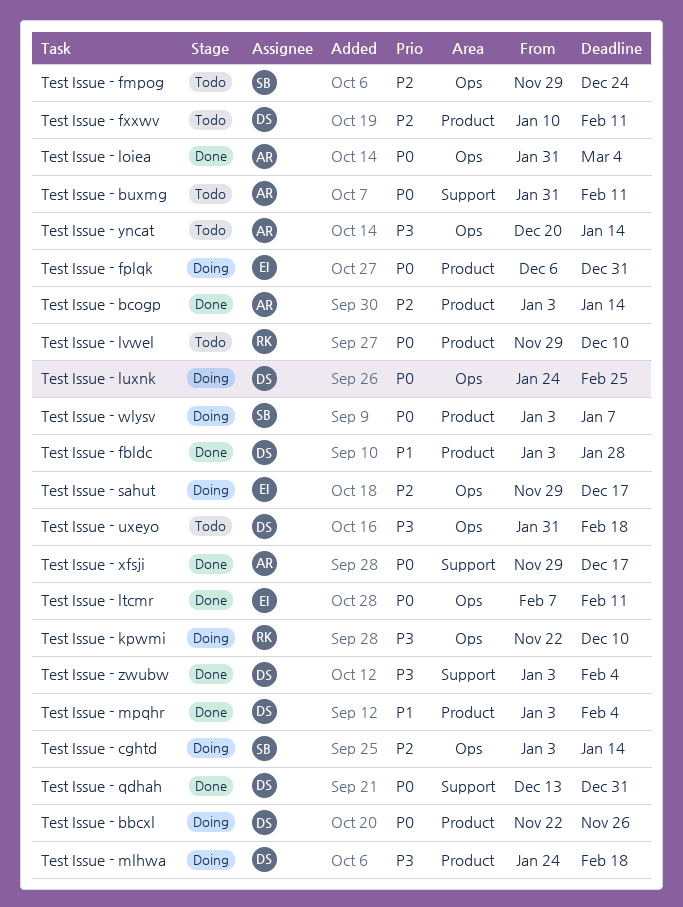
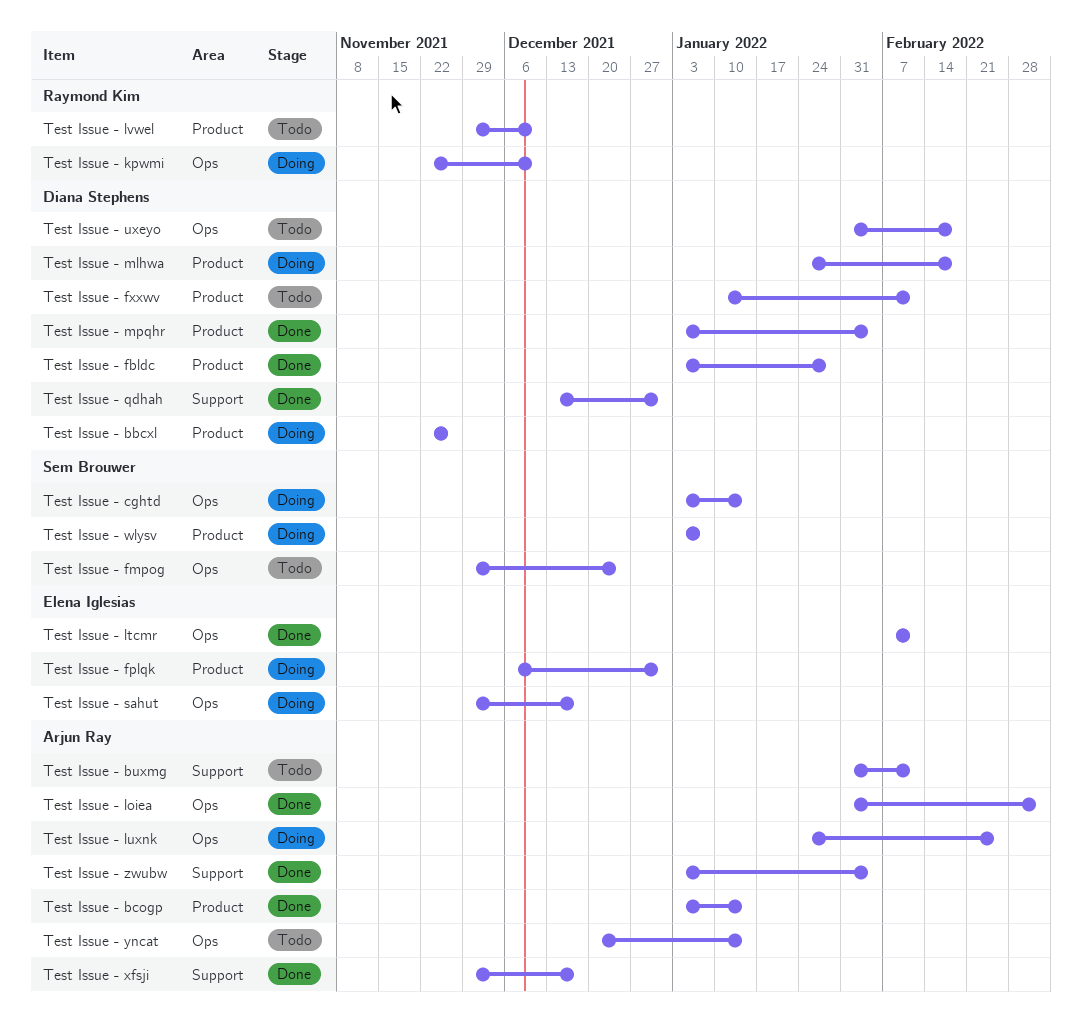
Test Issue - luxnk, owner: Diana Stephens -> Arjun Ray
Test Issue - zwubw, owner: Diana Stephens -> Arjun Ray

